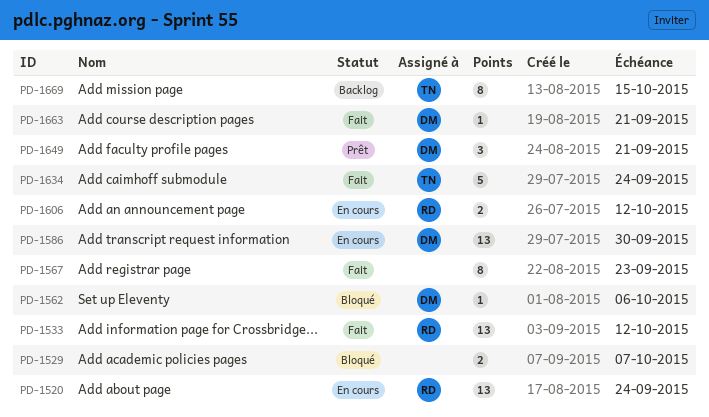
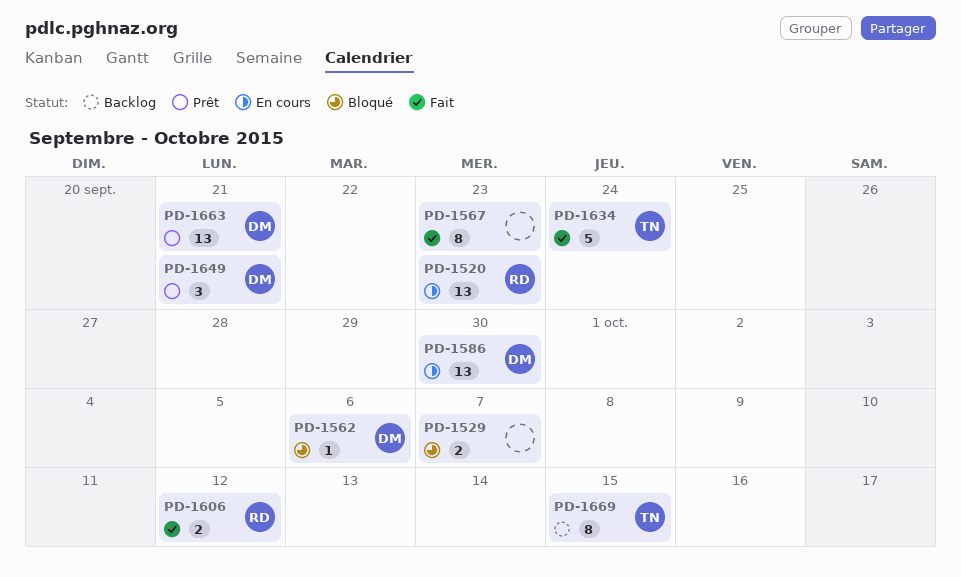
PD-1520, due: Sep 24 -> Sep 23
PD-1533: present -> none
PD-1606, status: En cours -> Fait
PD-1663, status: Fait -> Prêt
PD-1663, estimate: 1 -> 13

